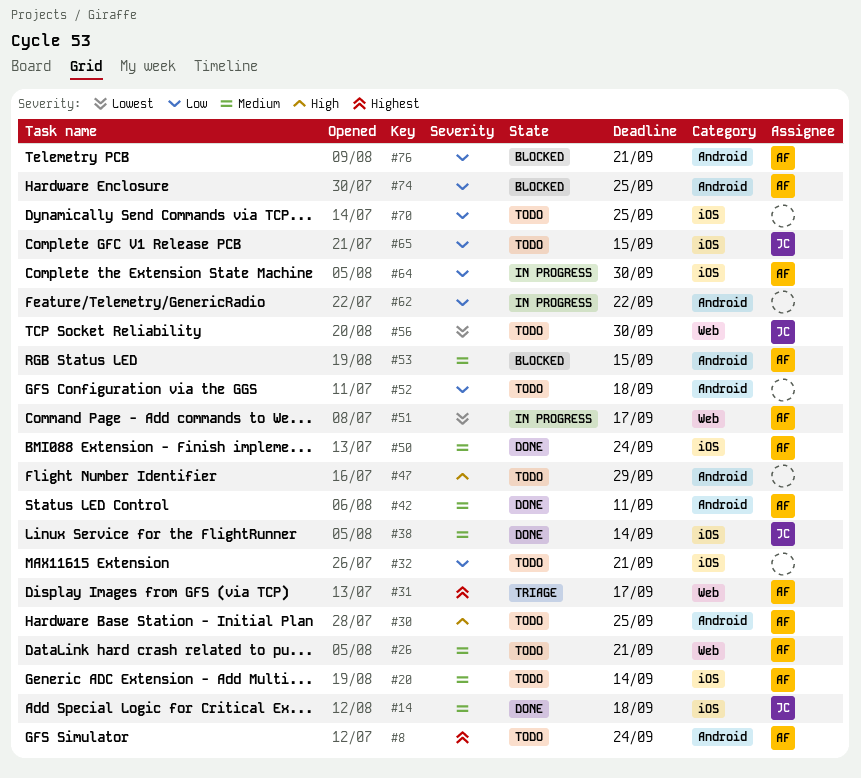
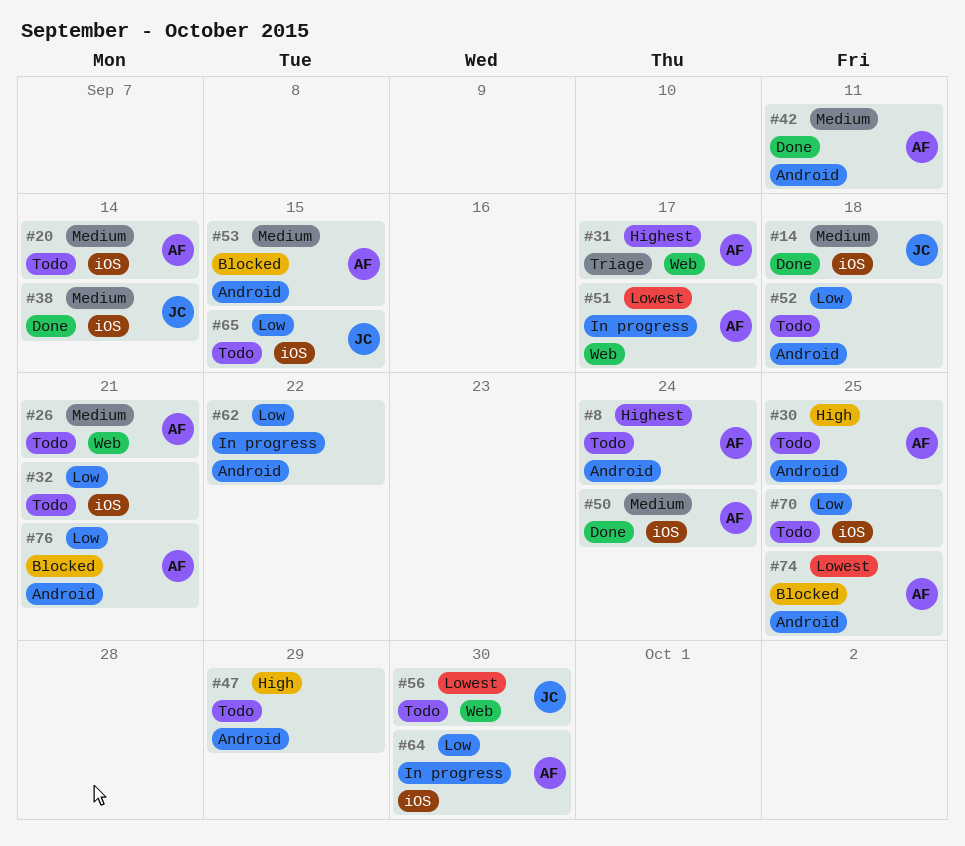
#74, priority: Low -> Lowest

